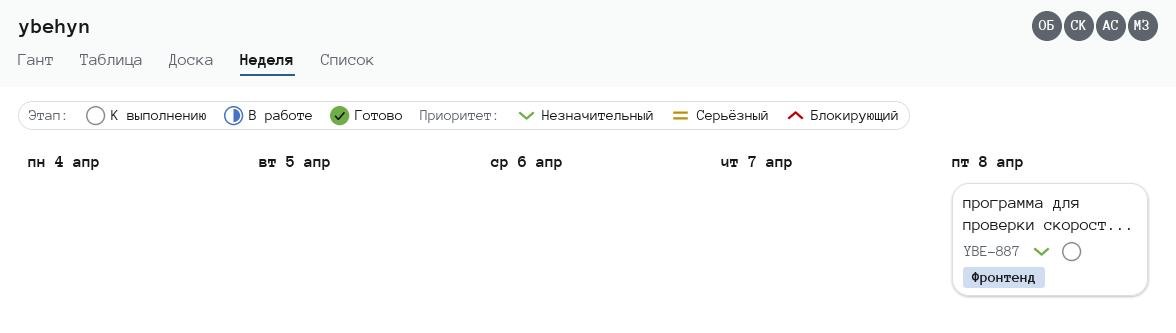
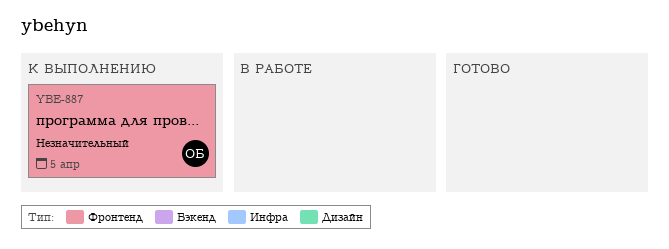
YBE-887, due: Apr 8 -> Apr 5

